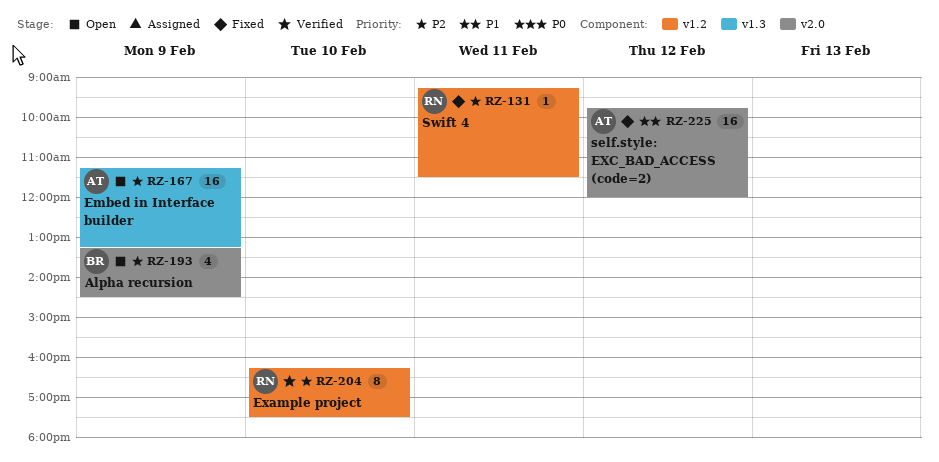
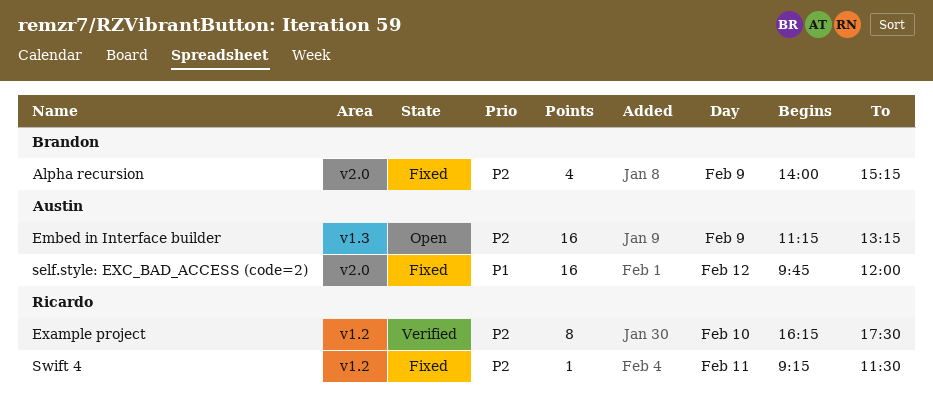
Alpha recursion, status: Open -> Fixed
Alpha recursion, begins: 13:15 -> 14:00
Alpha recursion, ends: 14:30 -> 15:15

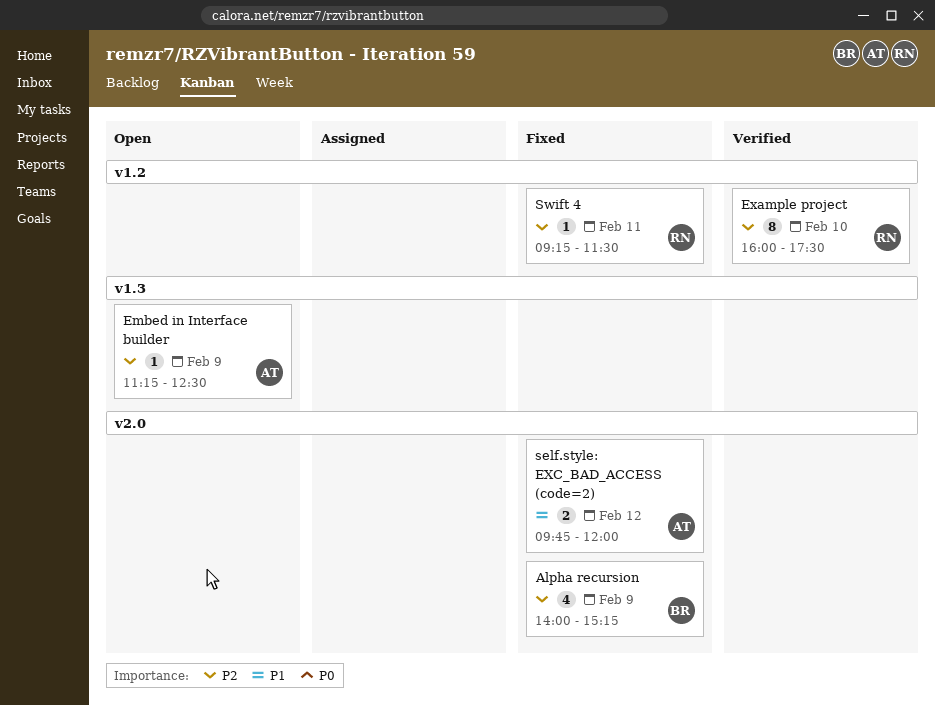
Embed in Interface builder, estimate: 16 -> 1
Embed in Interface builder, ends: 13:15 -> 12:30
Example project, begins: 16:15 -> 16:00
self.style: EXC_BAD_ACCESS (code=2), estimate: 16 -> 2

